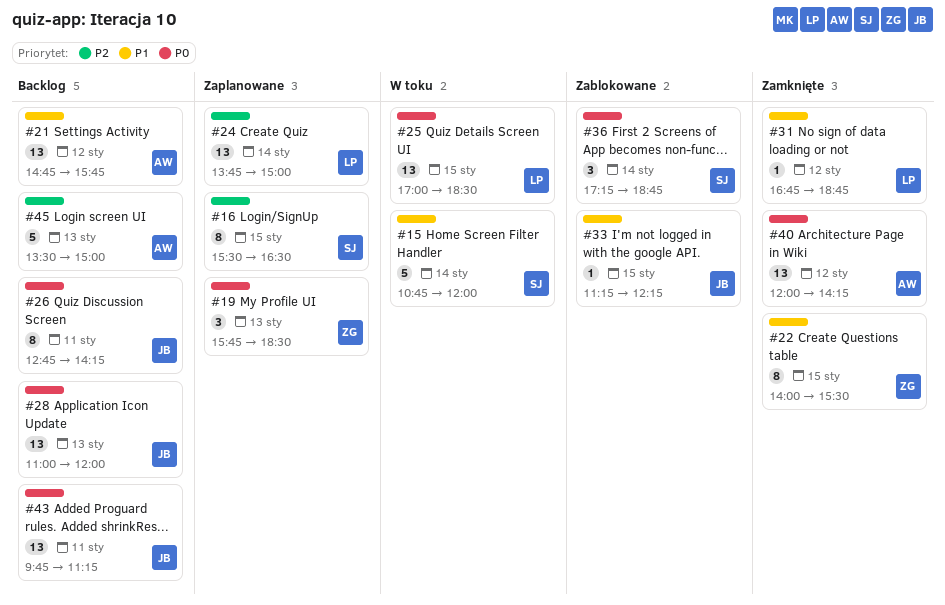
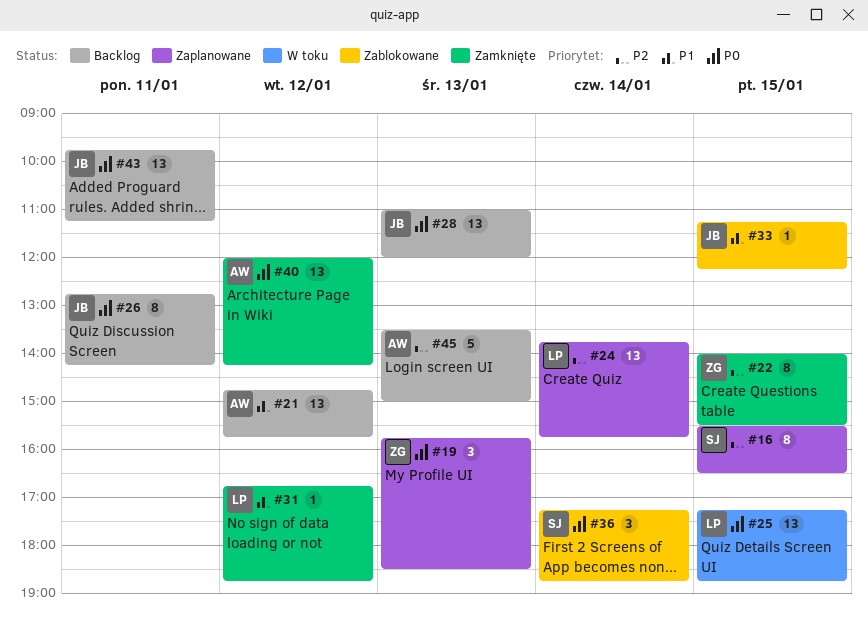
#15: present -> none
#22, priority: P1 -> P2
#24, ends: 15:00 -> 15:45
#25, begins: 17:00 -> 17:15
#25, ends: 18:30 -> 18:45

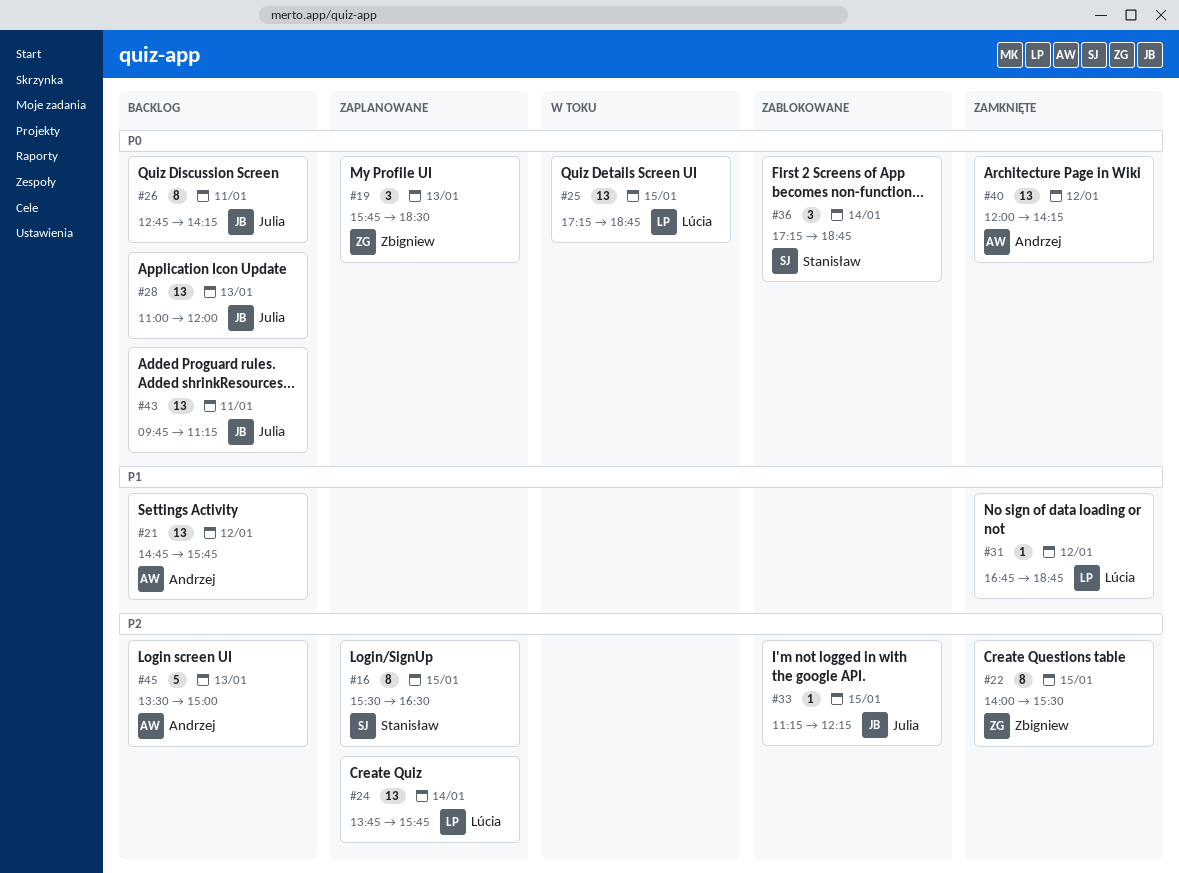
#33, priority: P1 -> P2

